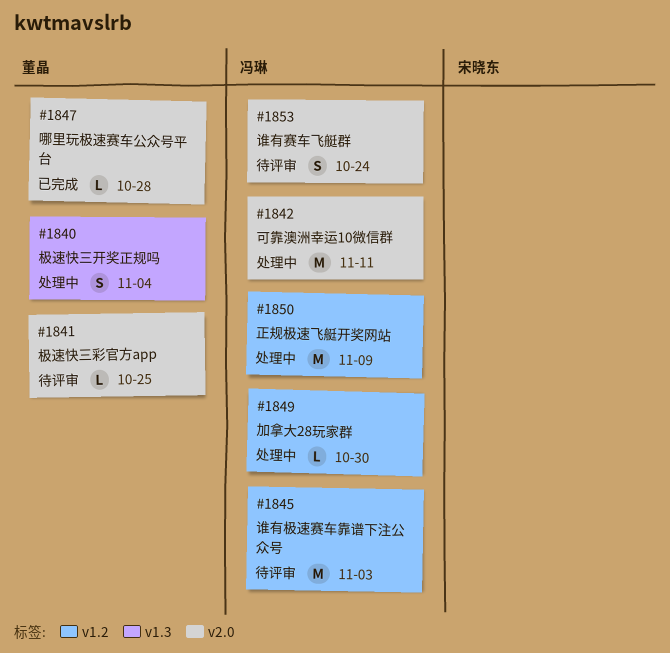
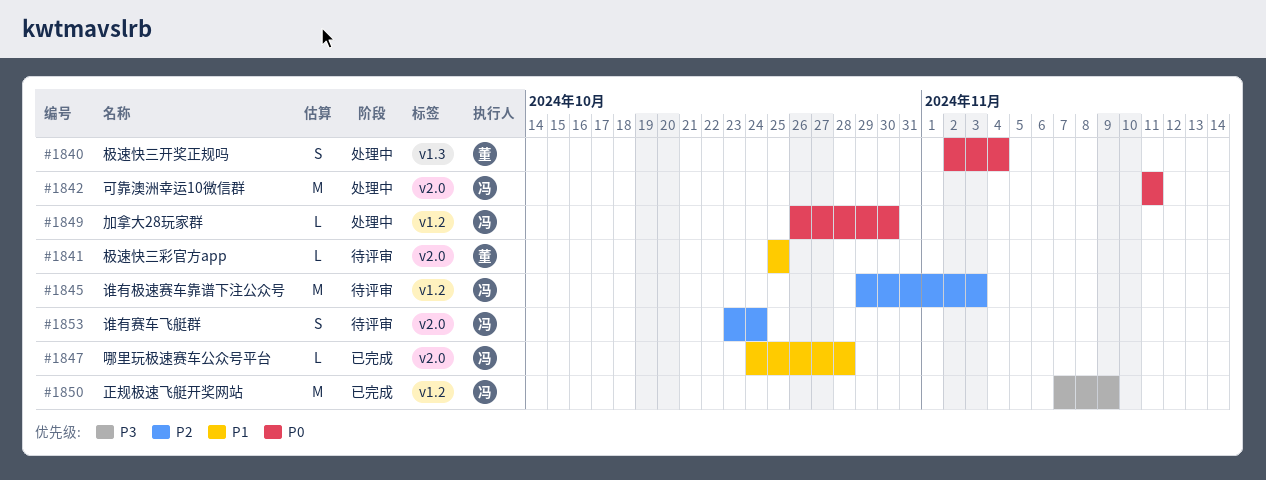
#1847, owner: 董晶 -> 冯琳
#1850, status: 处理中 -> 已完成

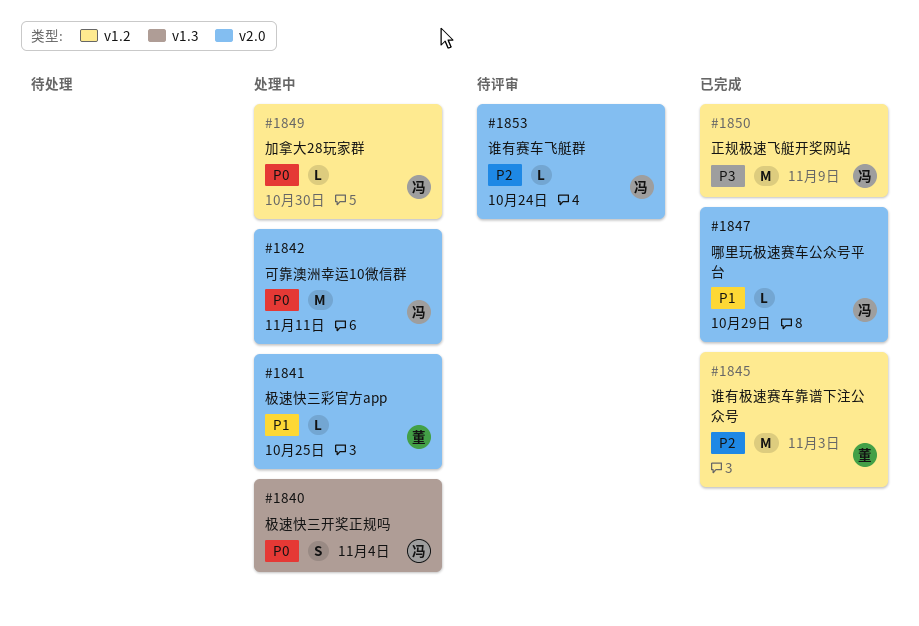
#1840, owner: 董 -> 冯
#1841, status: 待评审 -> 处理中
#1845, status: 待评审 -> 已完成
#1845, owner: 冯 -> 董
#1847, due: Oct 28 -> Oct 29
#1853, estimate: S -> L

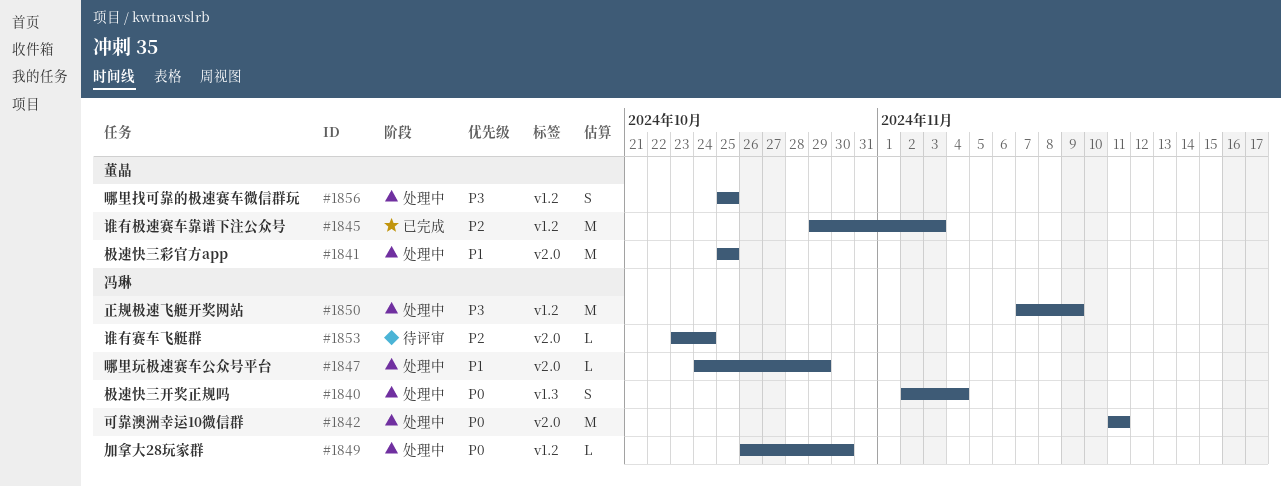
#1841, estimate: L -> M
#1847, status: 已完成 -> 处理中
#1850, status: 已完成 -> 处理中
#1856: none -> present

